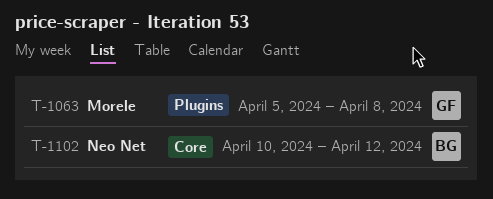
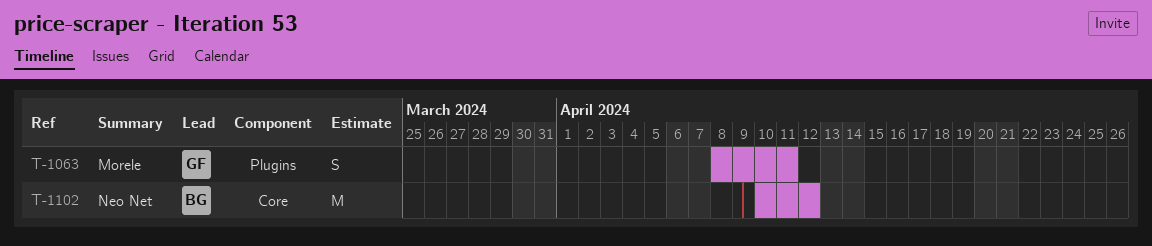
T-1063, start: Apr 5 -> Apr 8
T-1063, due: Apr 8 -> Apr 11

